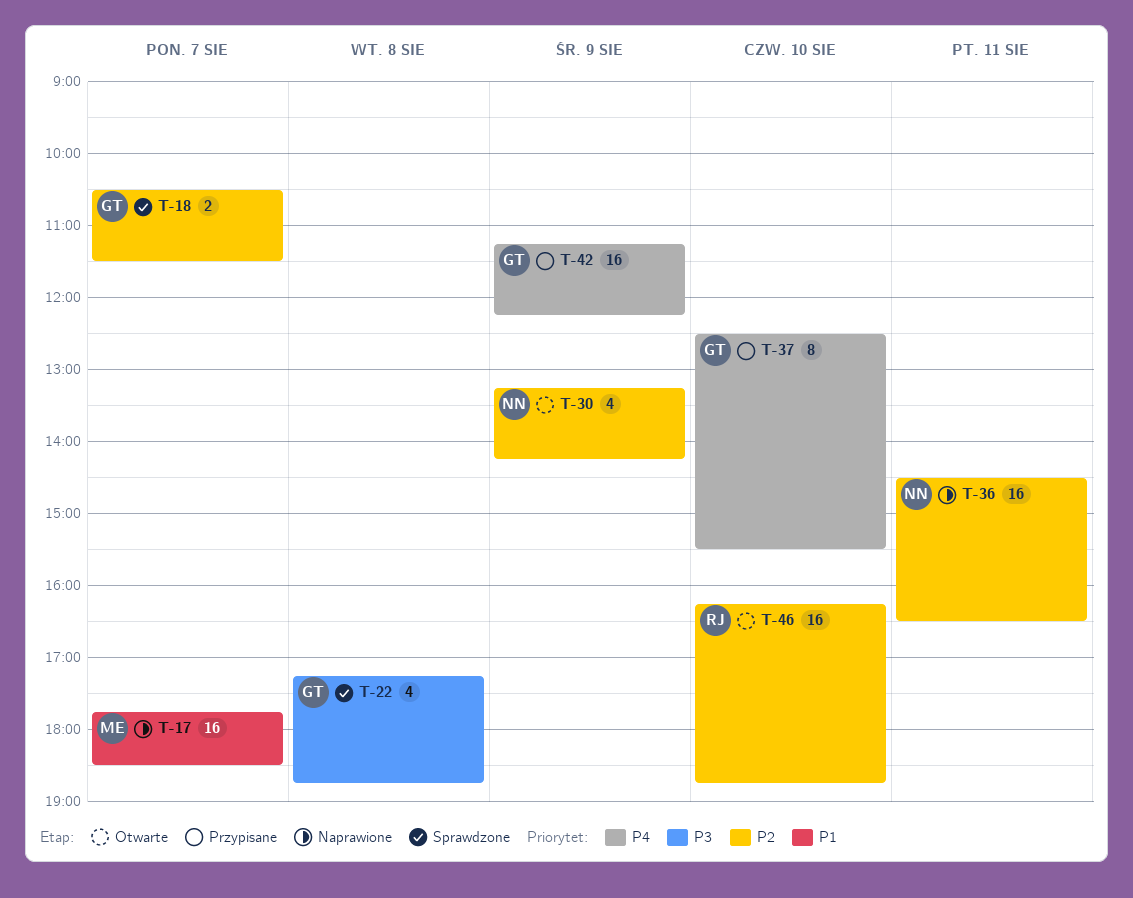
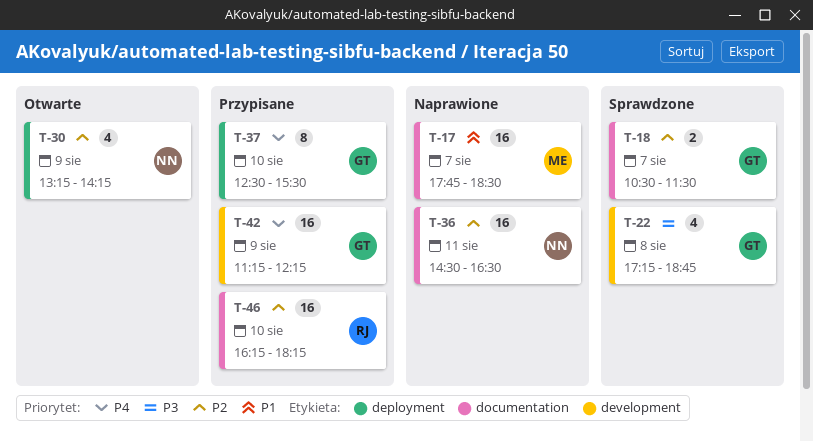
T-46, status: Otwarte -> Przypisane
T-46, ends: 18:45 -> 18:15

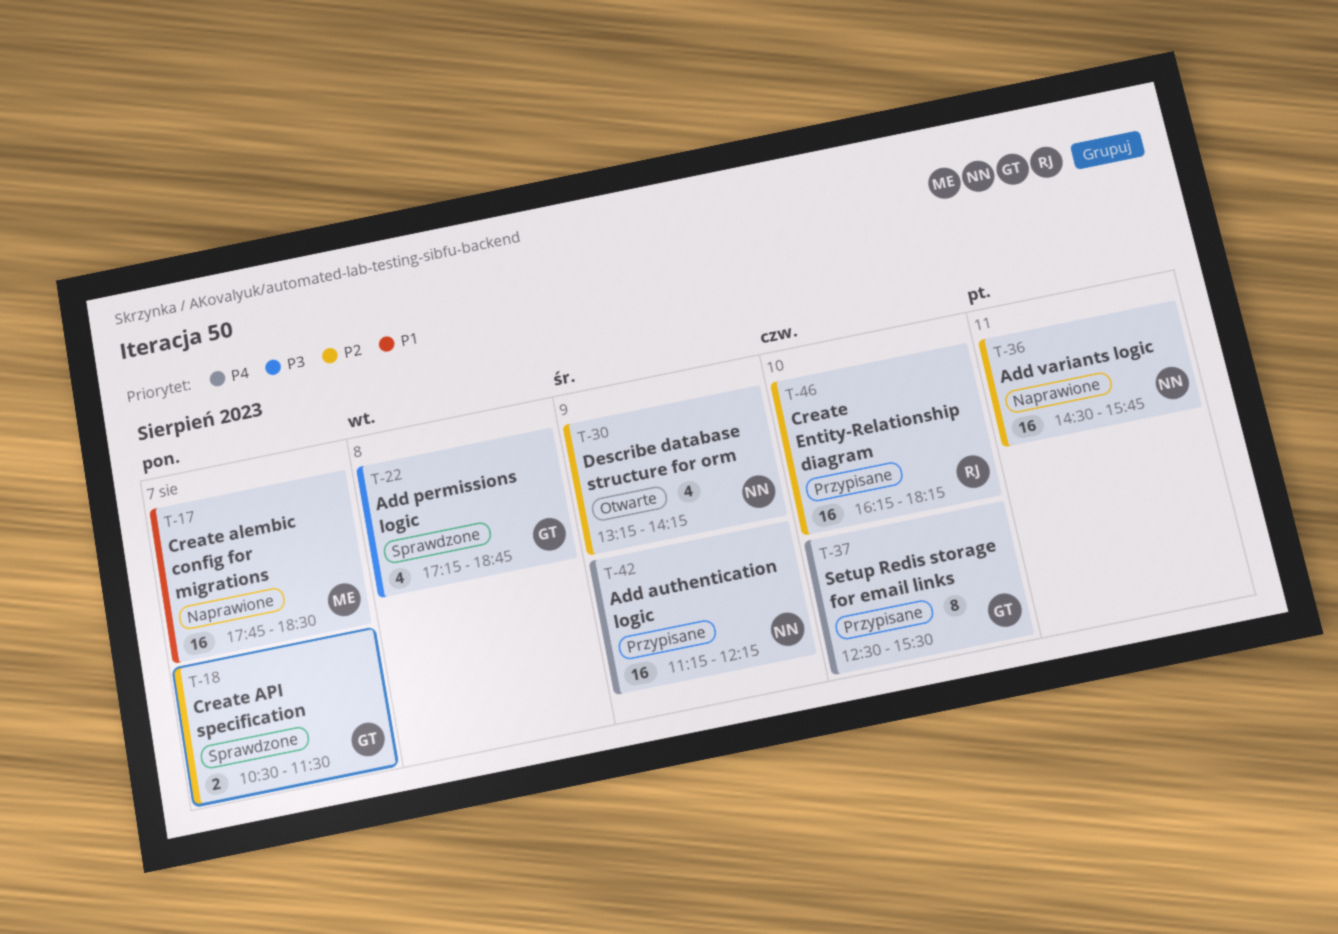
T-36, ends: 16:30 -> 15:45
T-42, owner: GT -> NN

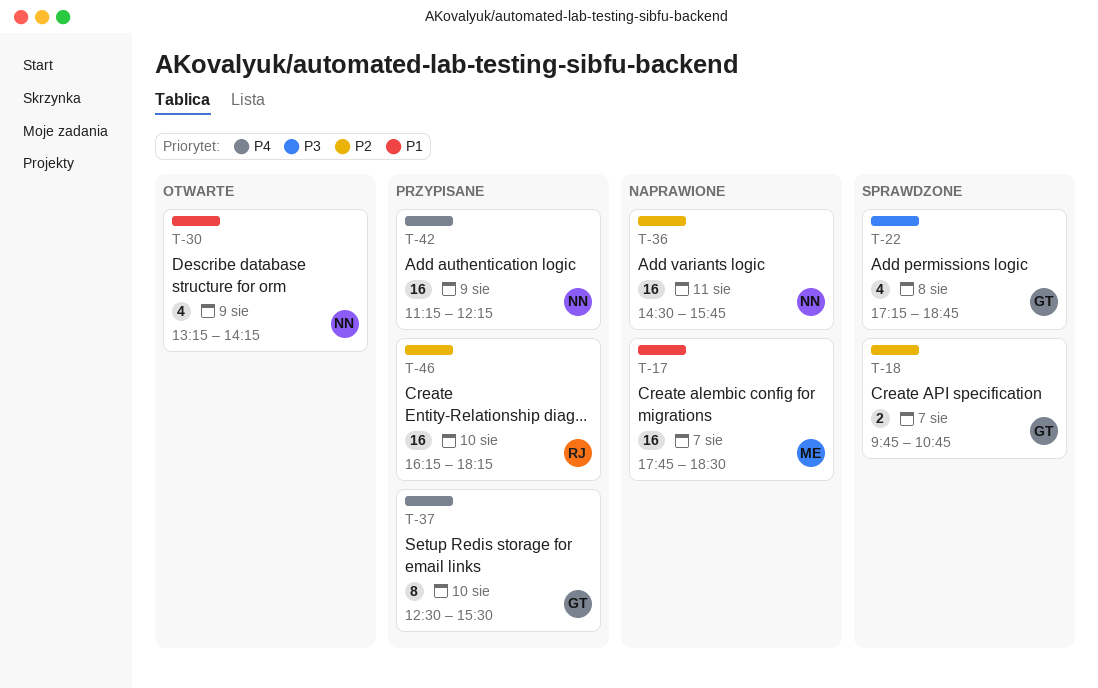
T-18, begins: 10:30 -> 09:45
T-18, ends: 11:30 -> 10:45
T-30, priority: P2 -> P1

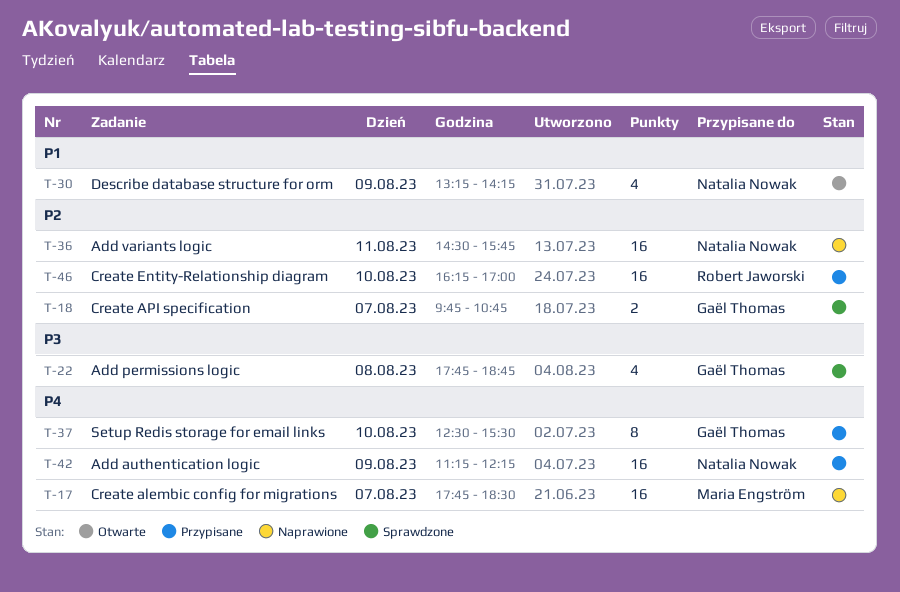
T-17, priority: P1 -> P4
T-22, begins: 17:15 -> 17:45
T-46, ends: 18:15 -> 17:00

